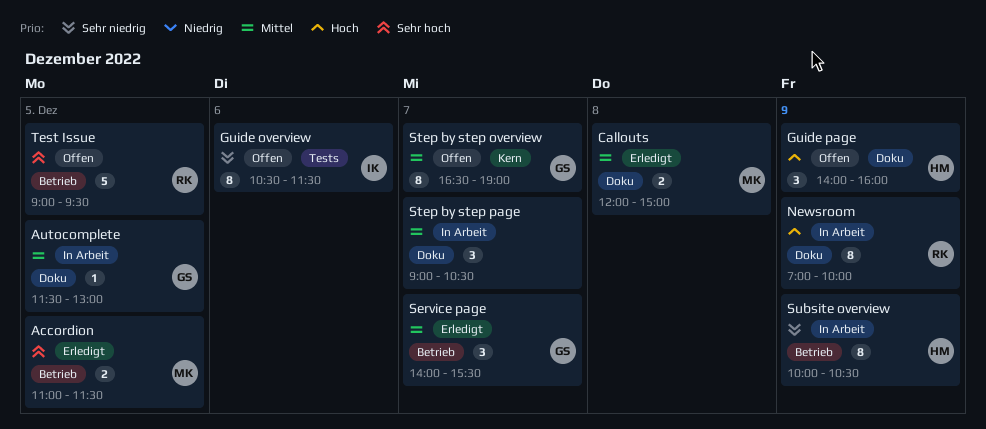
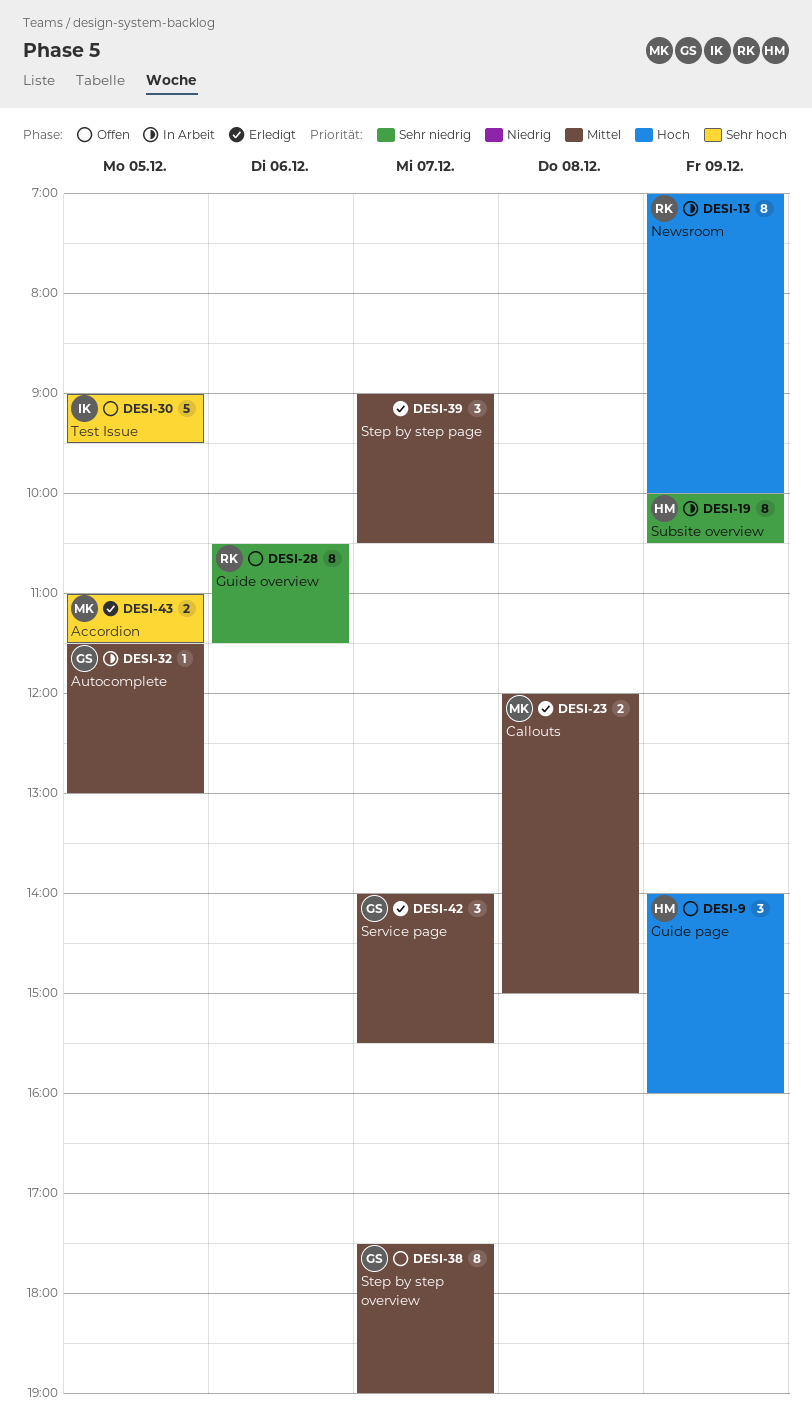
Guide overview, owner: IK -> RK
Step by step overview, begins: 16:30 -> 17:30
Step by step page, status: In Arbeit -> Erledigt
Test Issue, owner: RK -> IK

